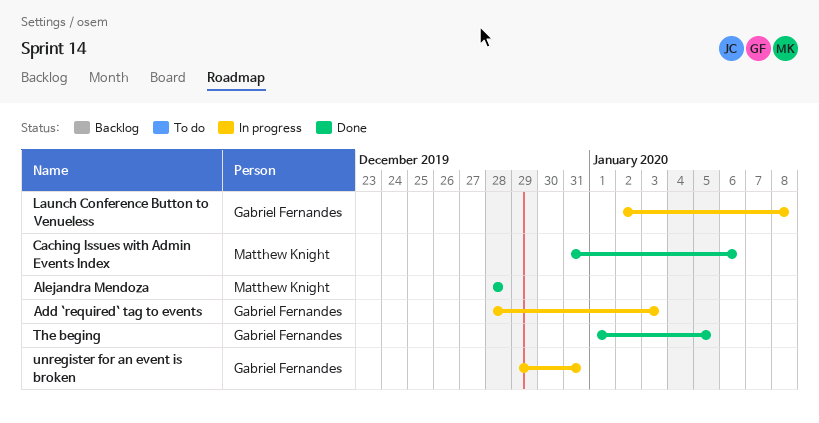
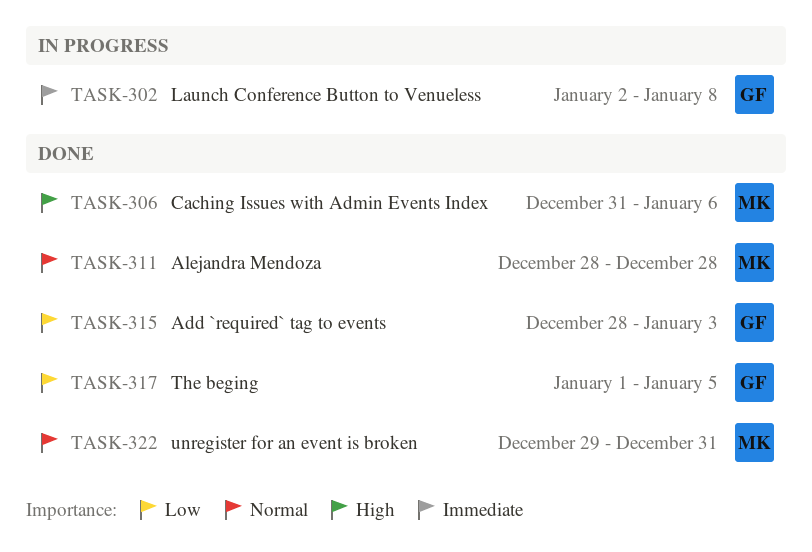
Add `required` tag to events, status: In progress -> Done
unregister for an event is broken, status: In progress -> Done
unregister for an event is broken, owner: Gabriel Fernandes -> Matthew Knight

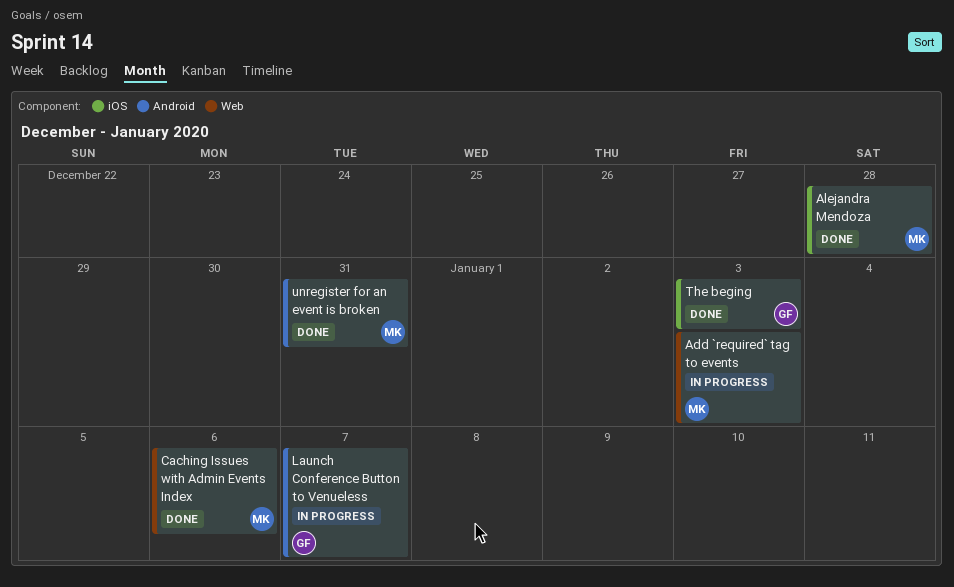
Add `required` tag to events, status: Done -> In progress
Add `required` tag to events, owner: GF -> MK
Launch Conference Button to Venueless, due: Jan 8 -> Jan 7
The beging, due: Jan 5 -> Jan 3

